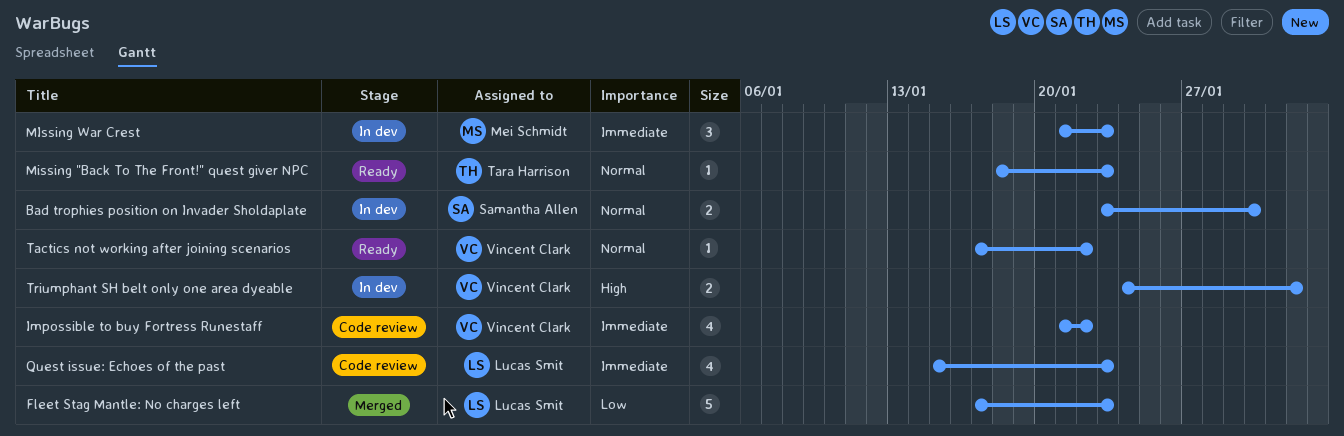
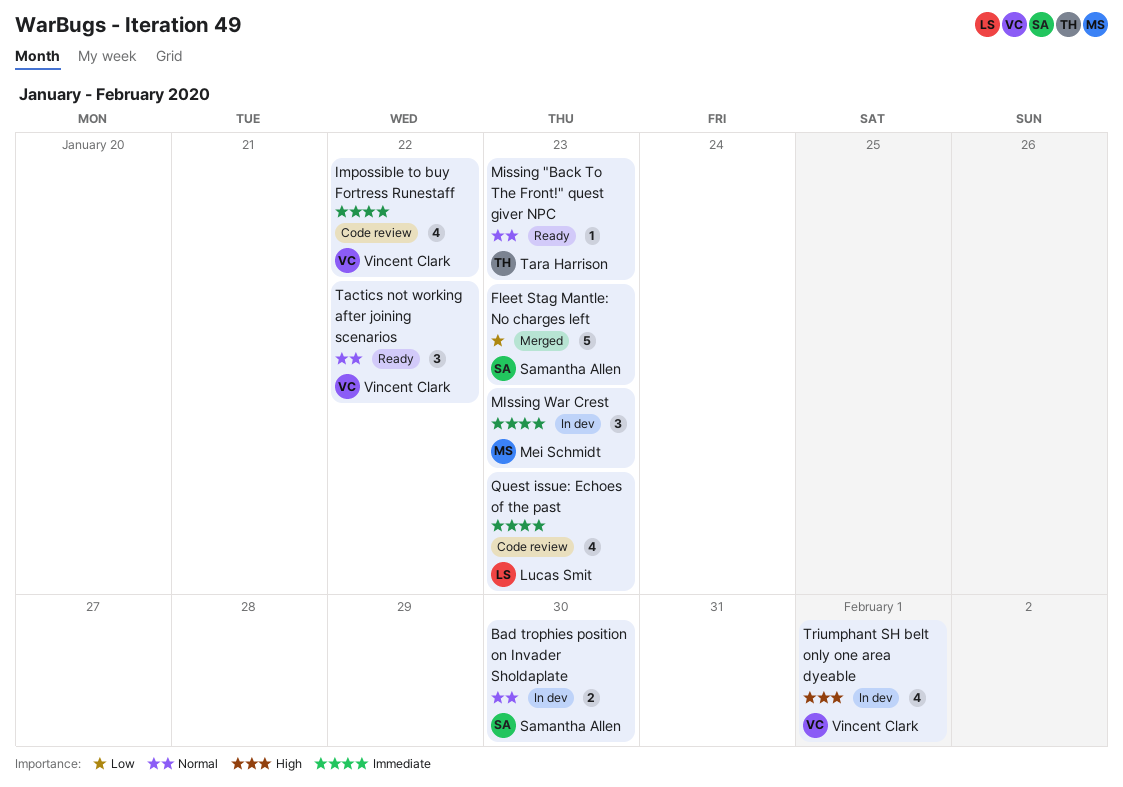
Fleet Stag Mantle: No charges left, owner: Lucas Smit -> Samantha Allen
Tactics not working after joining scenarios, estimate: 1 -> 3
Triumphant SH belt only one area dyeable, estimate: 2 -> 4

